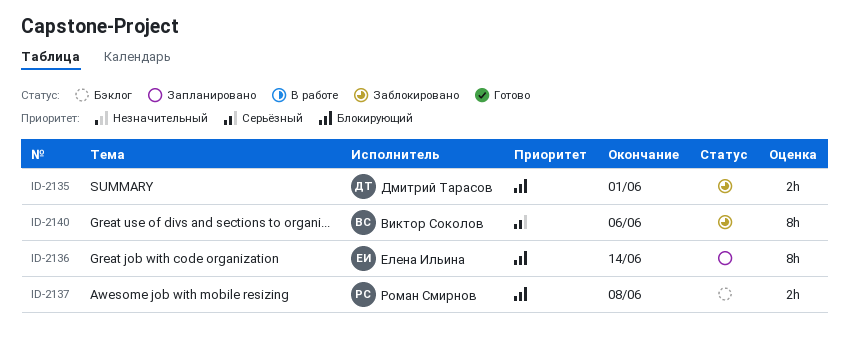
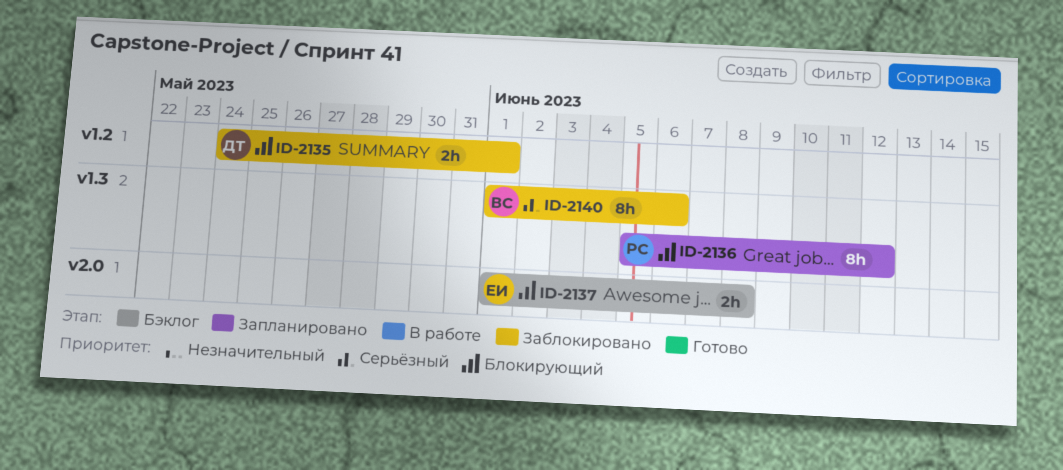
ID-2136, owner: Елена Ильина -> Роман Смирнов
ID-2136, due: Jun 14 -> Jun 12
ID-2137, owner: Роман Смирнов -> Елена Ильина

